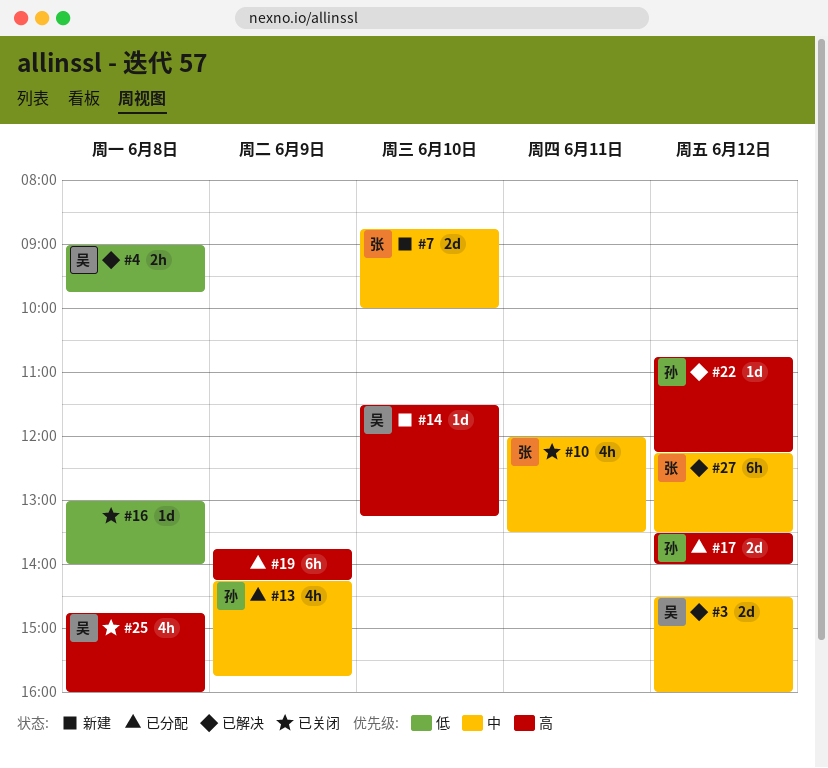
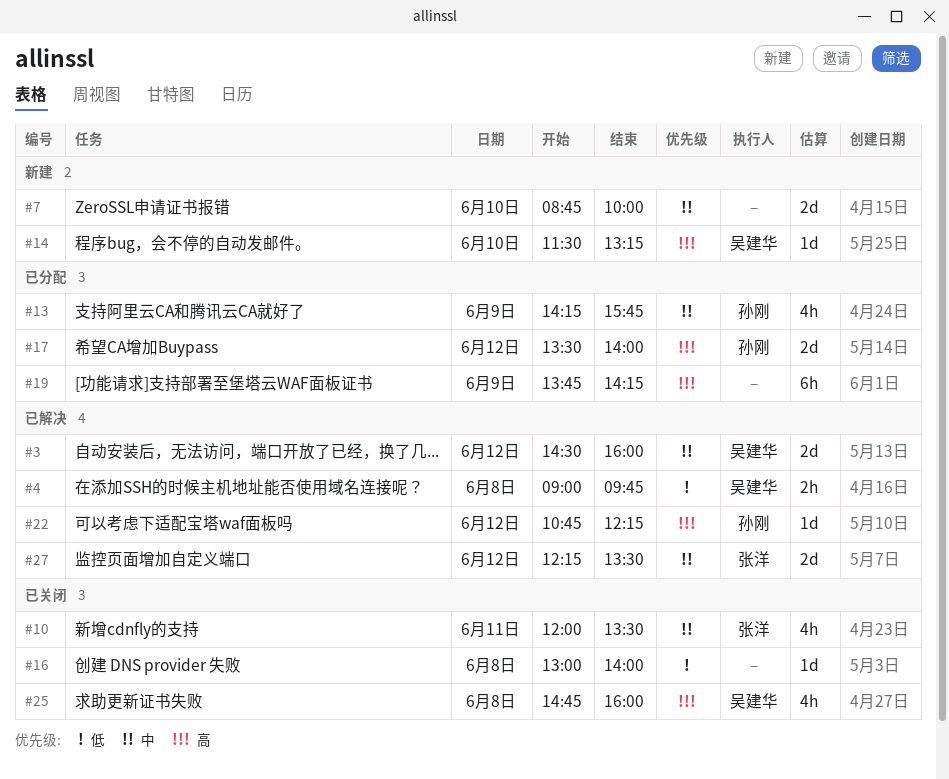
#7, owner: 张洋 -> none
#27, estimate: 6h -> 2d

